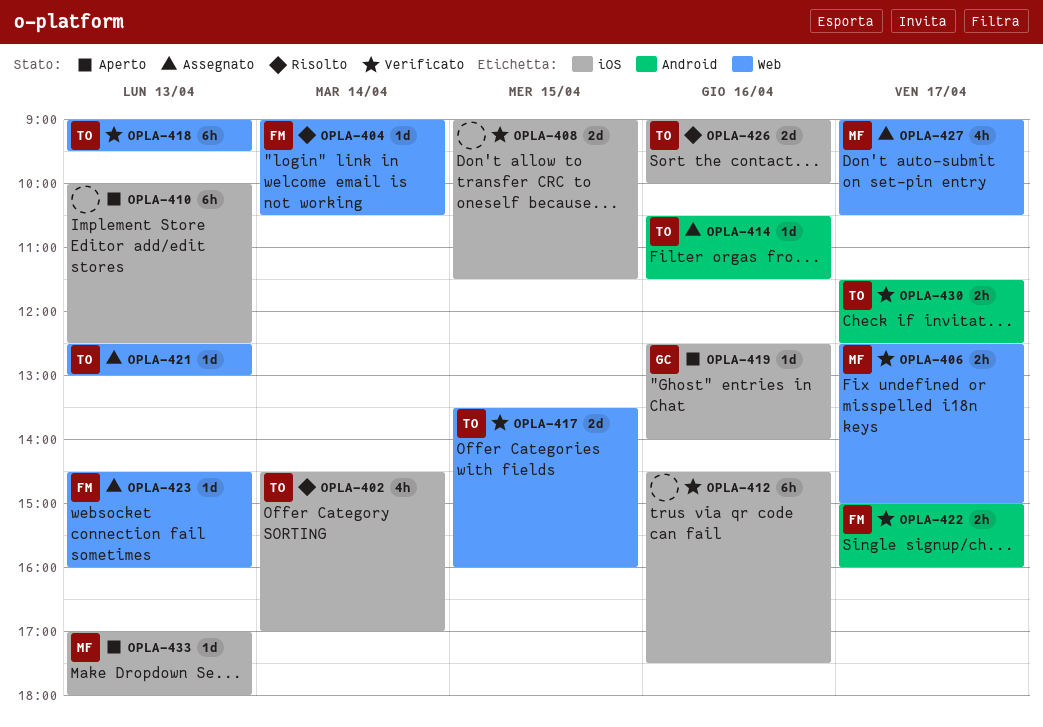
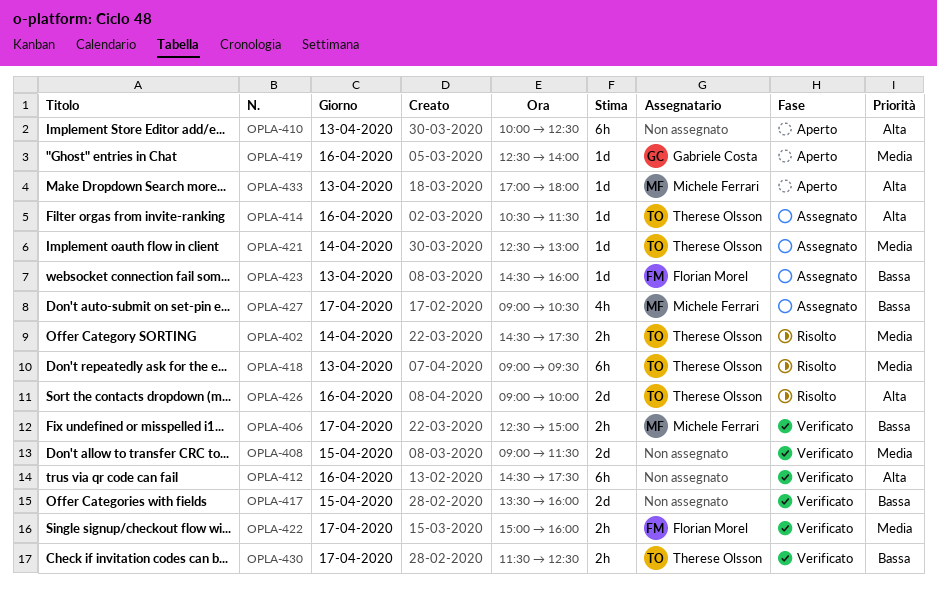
OPLA-402, estimate: 4h -> 2h
OPLA-402, ends: 17:00 -> 17:30
OPLA-404: present -> none
OPLA-417, owner: Therese Olsson -> none
OPLA-418, status: Verificato -> Risolto
OPLA-421, day: Apr 13 -> Apr 14

